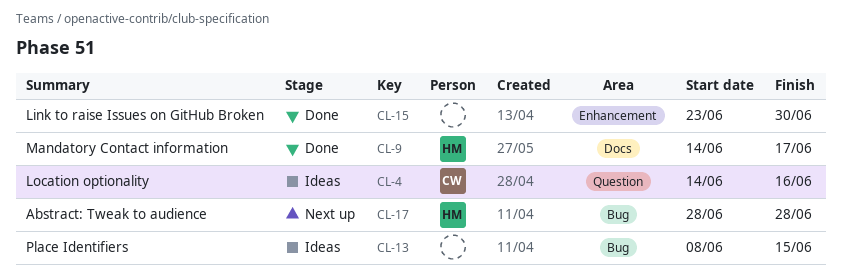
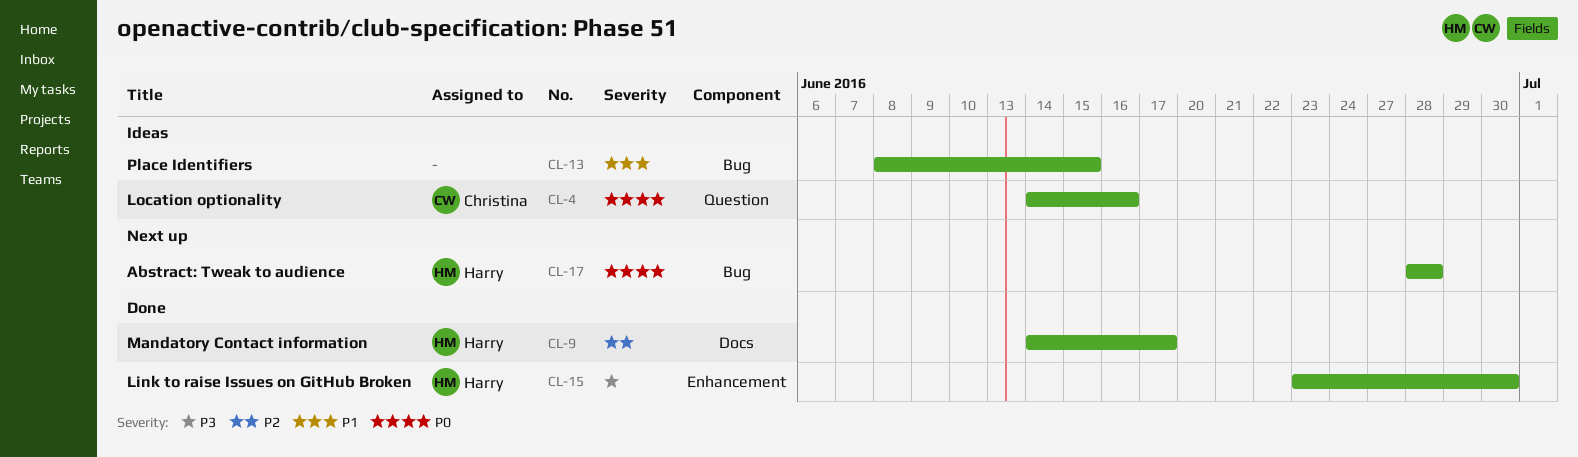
CL-15, owner: none -> Harry

